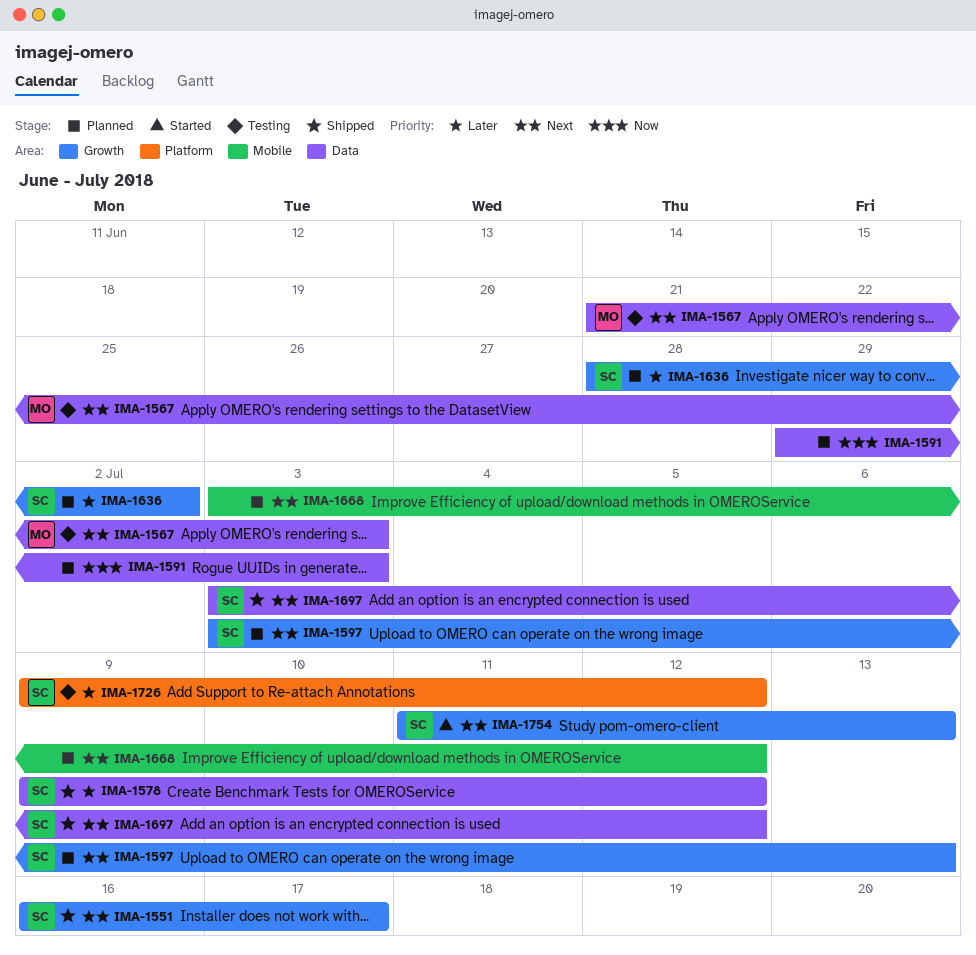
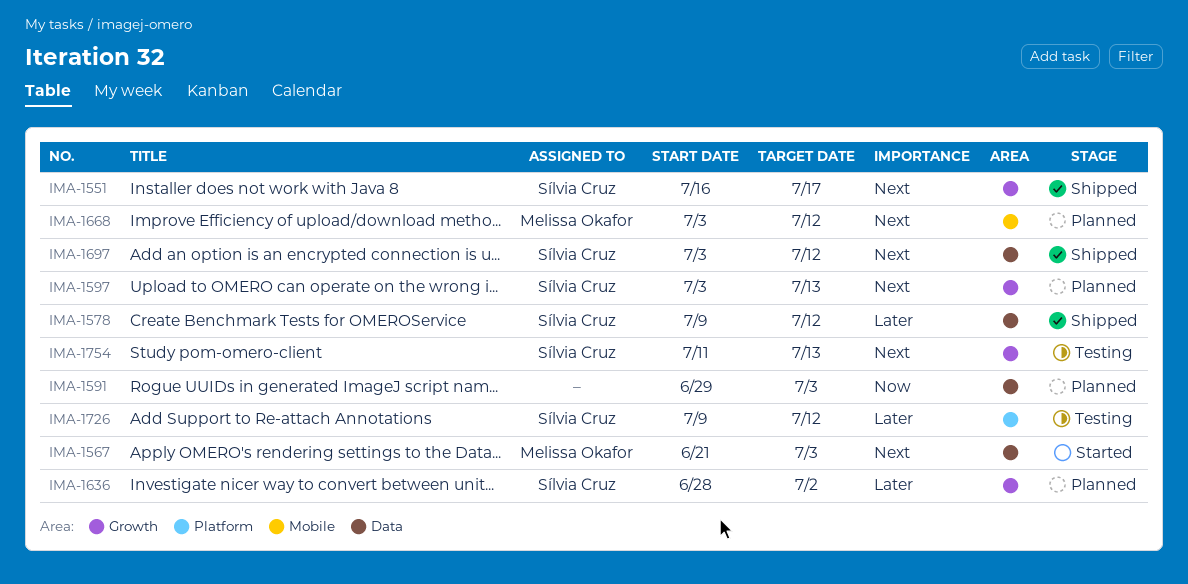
IMA-1567, status: Testing -> Started
IMA-1668, owner: none -> Melissa Okafor
IMA-1754, status: Started -> Testing

